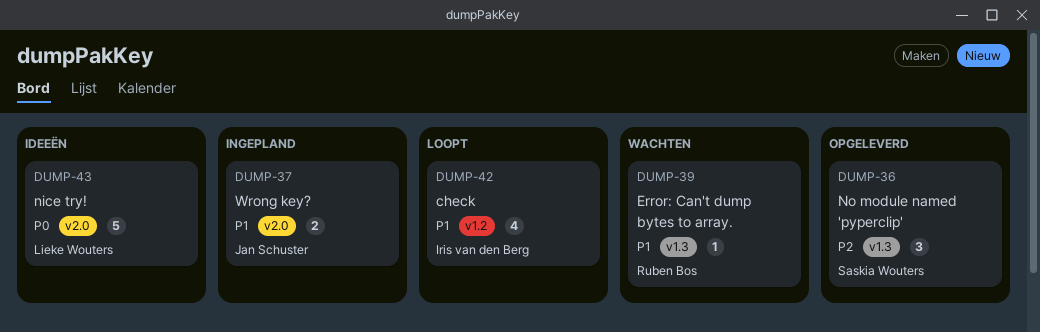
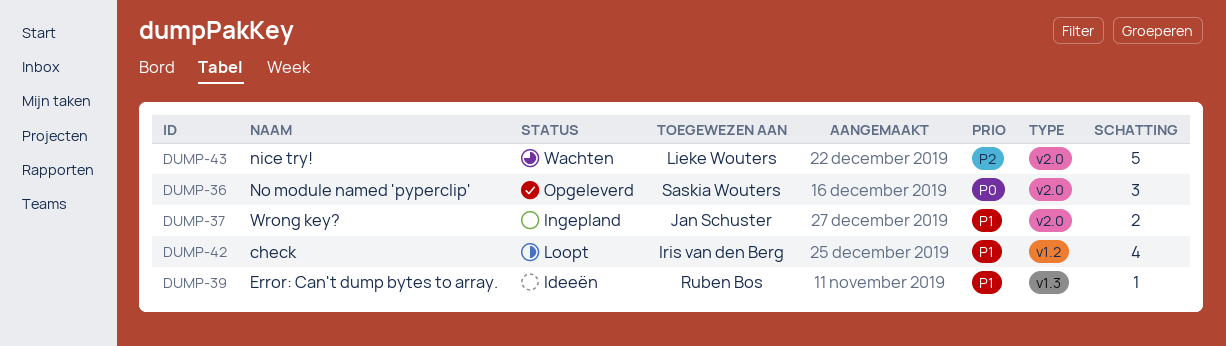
DUMP-36, priority: P2 -> P0
DUMP-36, label: v1.3 -> v2.0
DUMP-39, status: Wachten -> Ideeën
DUMP-43, status: Ideeën -> Wachten
DUMP-43, priority: P0 -> P2

